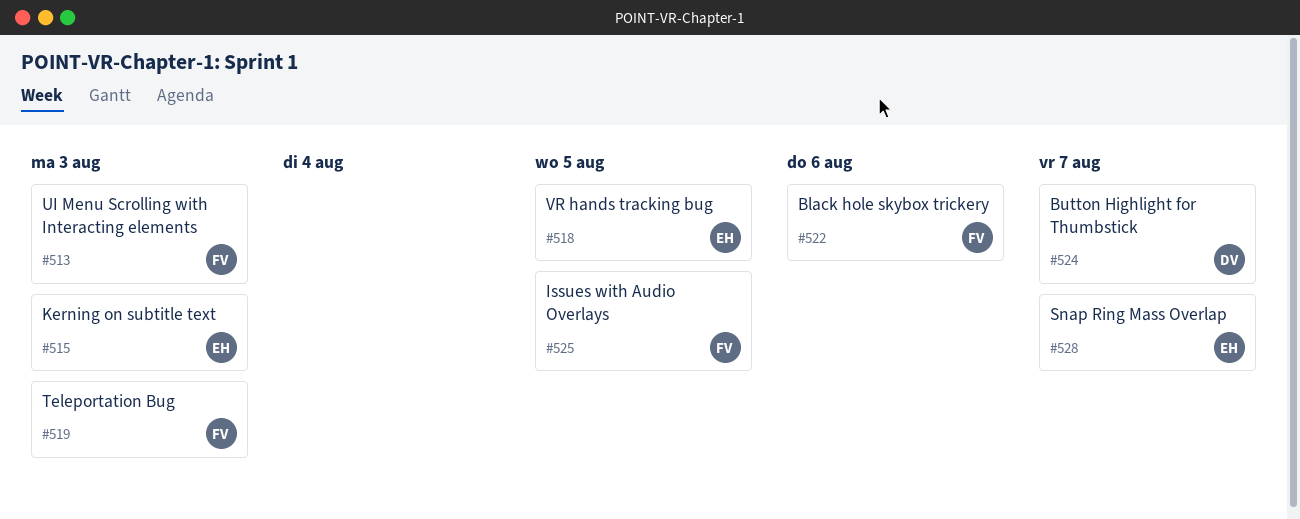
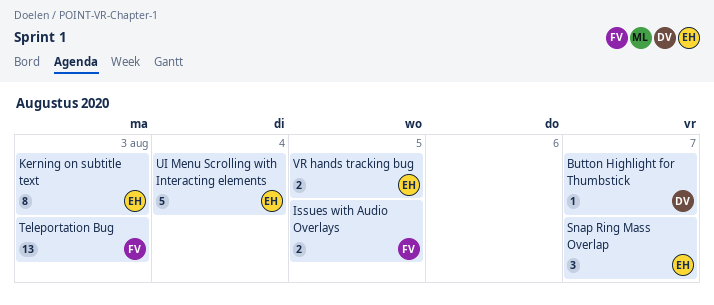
Black hole skybox trickery: present -> none
UI Menu Scrolling with Interacting elements, owner: FV -> EH
UI Menu Scrolling with Interacting elements, due: Aug 3 -> Aug 4

